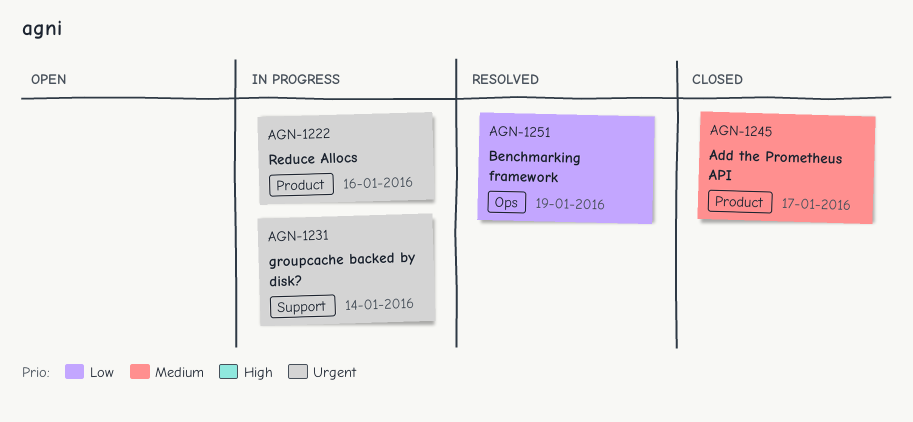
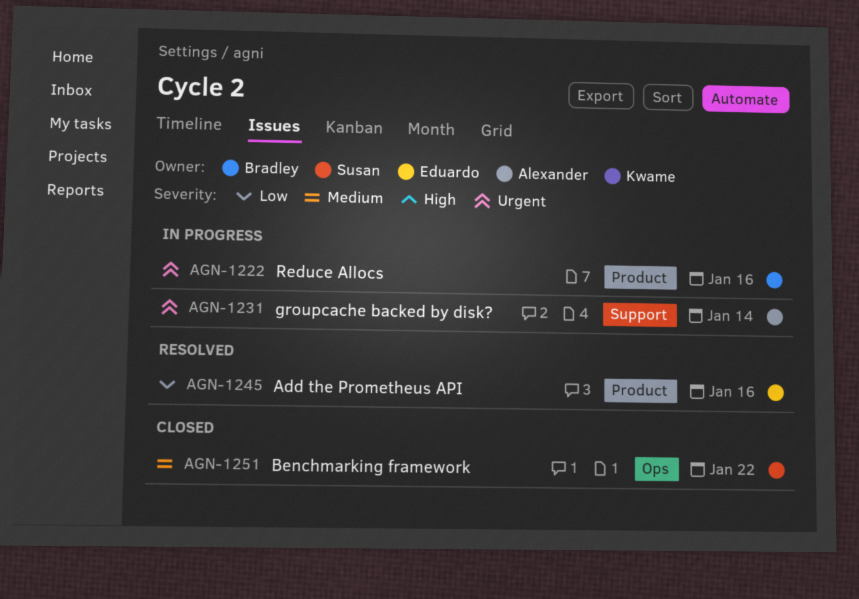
AGN-1245, status: Closed -> Resolved
AGN-1245, priority: Medium -> Low
AGN-1245, due: Jan 17 -> Jan 16
AGN-1251, status: Resolved -> Closed
AGN-1251, priority: Low -> Medium
AGN-1251, due: Jan 19 -> Jan 22

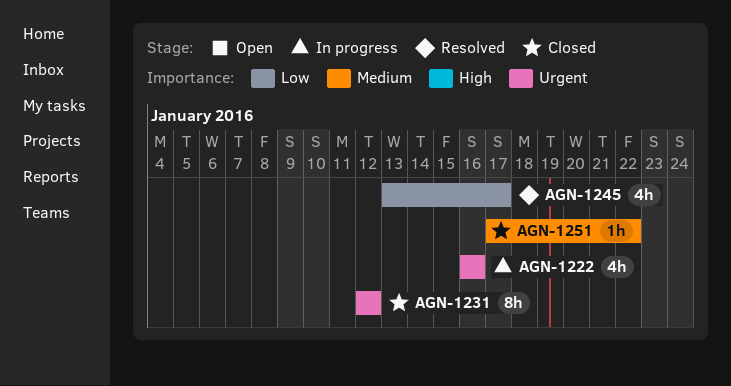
AGN-1231, status: In progress -> Closed
AGN-1231, due: Jan 14 -> Jan 12
AGN-1245, due: Jan 16 -> Jan 17

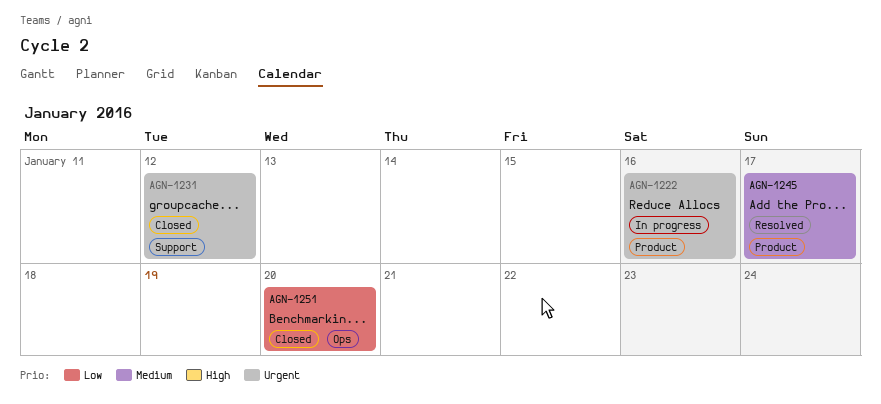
AGN-1245, priority: Low -> Medium
AGN-1251, priority: Medium -> Low
AGN-1251, due: Jan 22 -> Jan 20

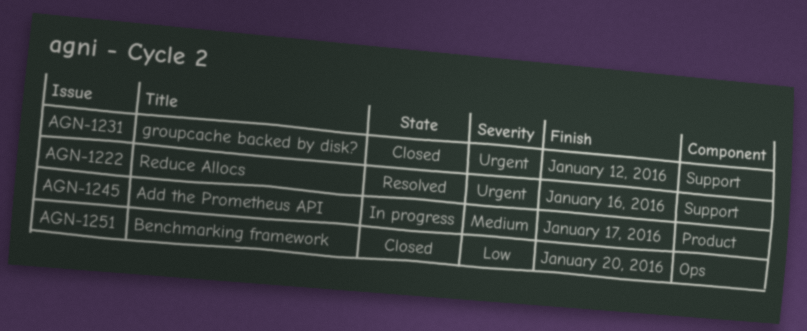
AGN-1222, status: In progress -> Resolved
AGN-1222, label: Product -> Support
AGN-1245, status: Resolved -> In progress

